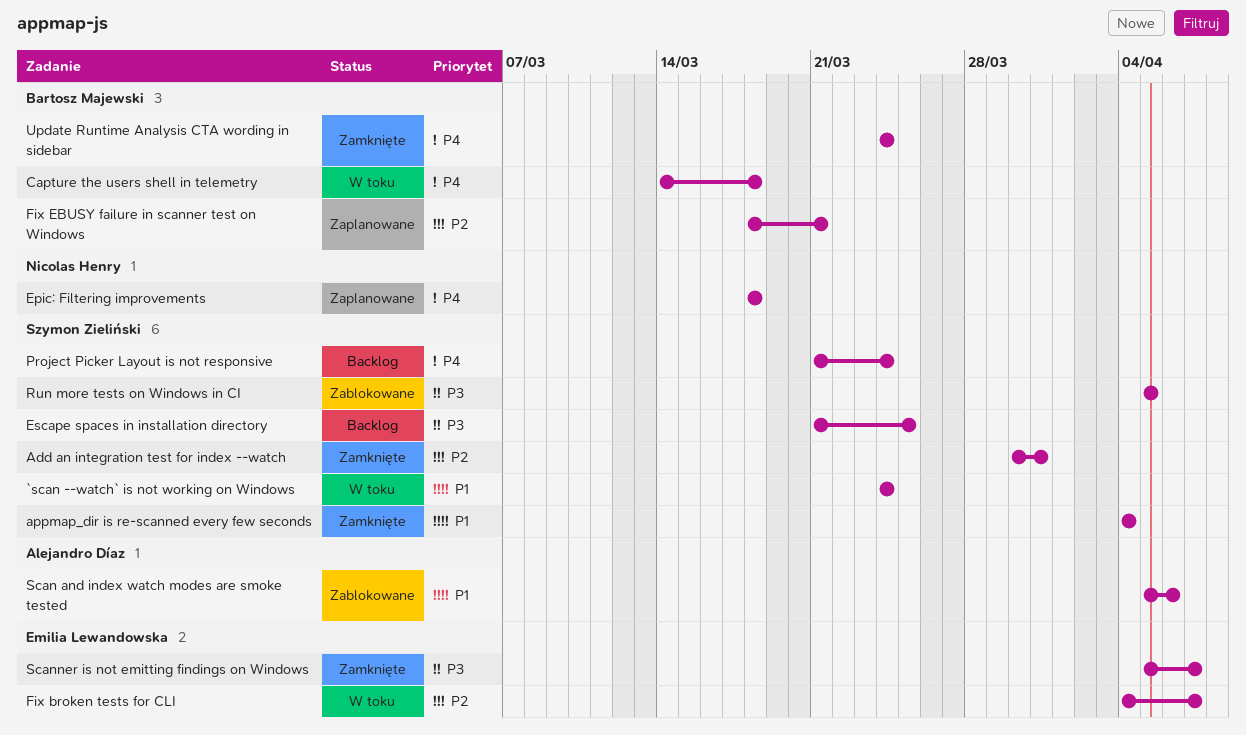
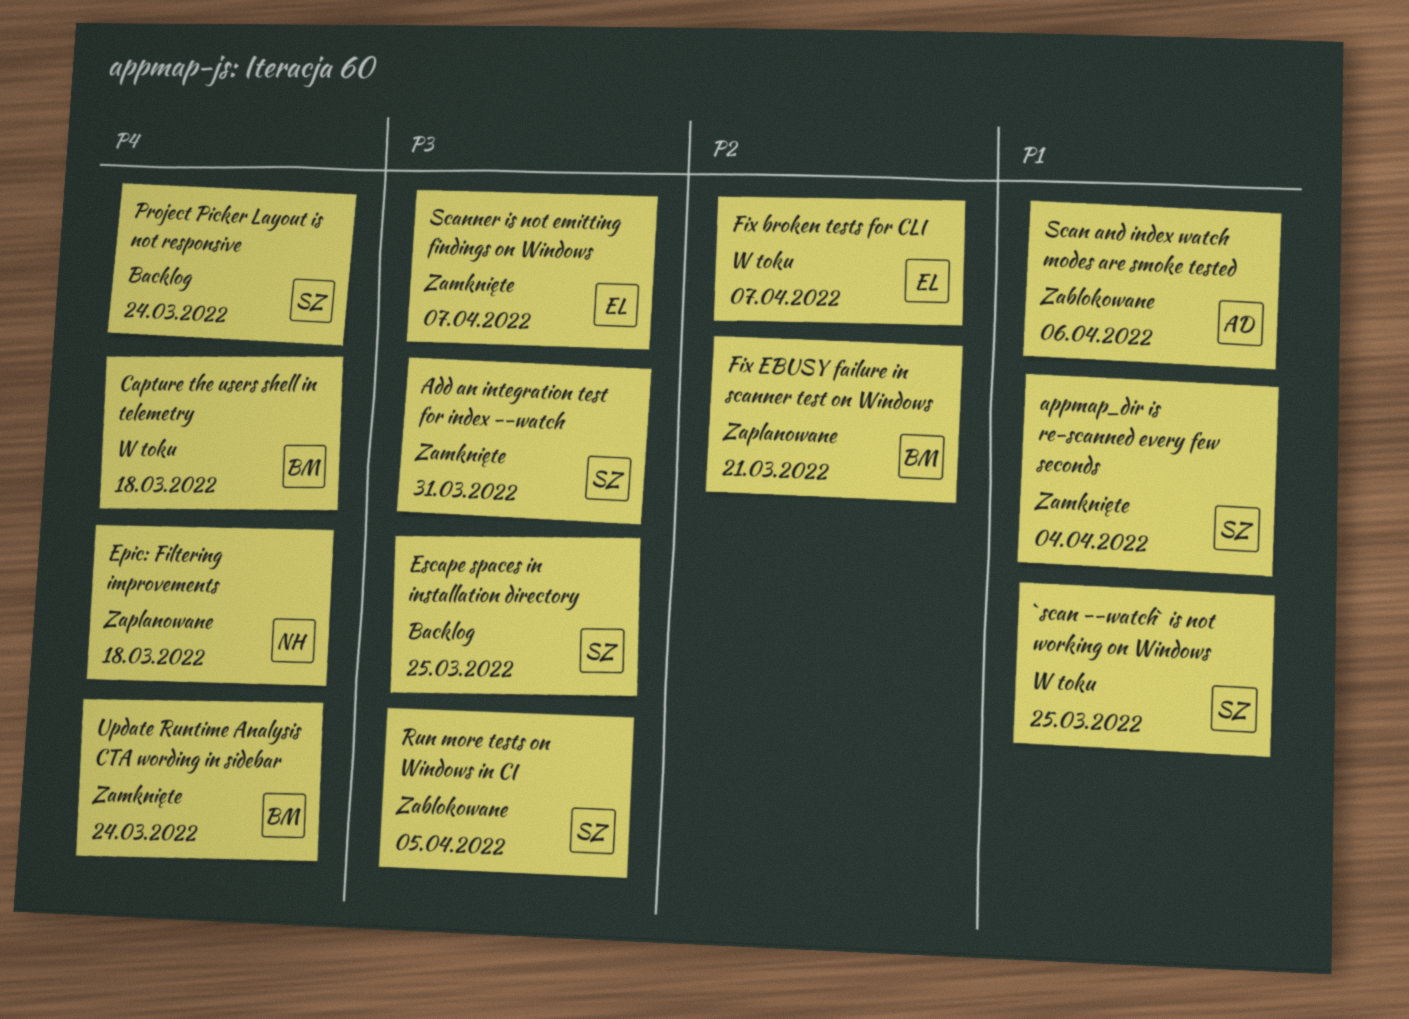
`scan --watch` is not working on Windows, due: Mar 24 -> Mar 25
Add an integration test for index --watch, priority: P2 -> P3

